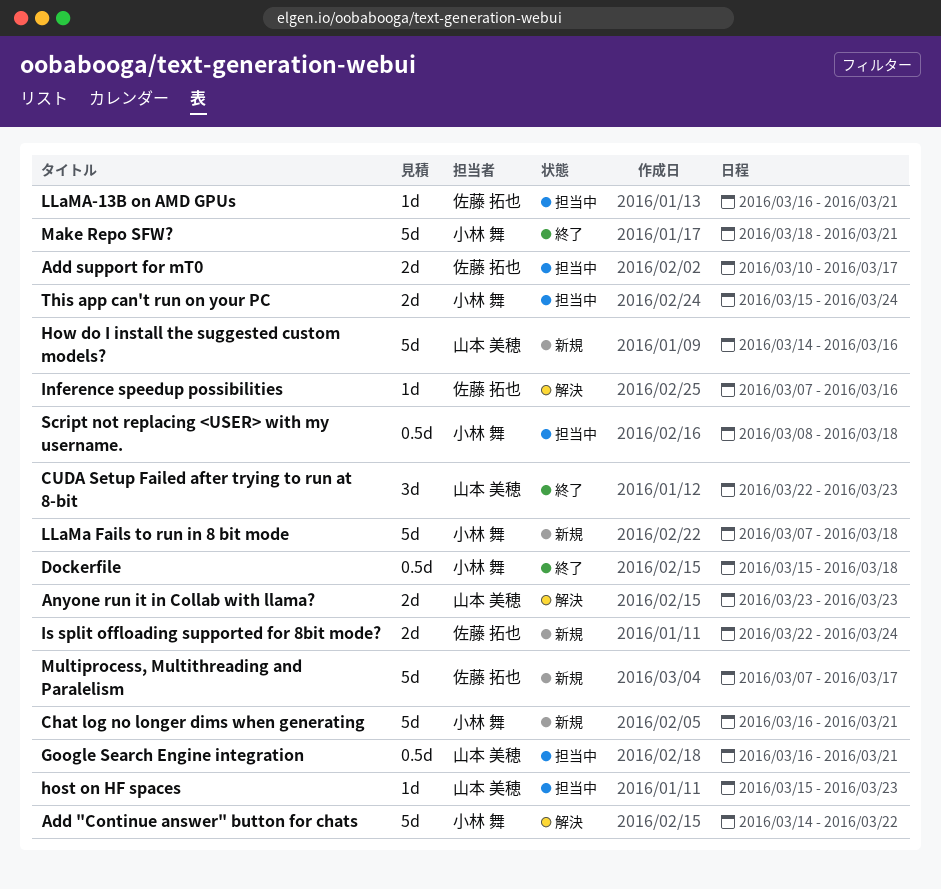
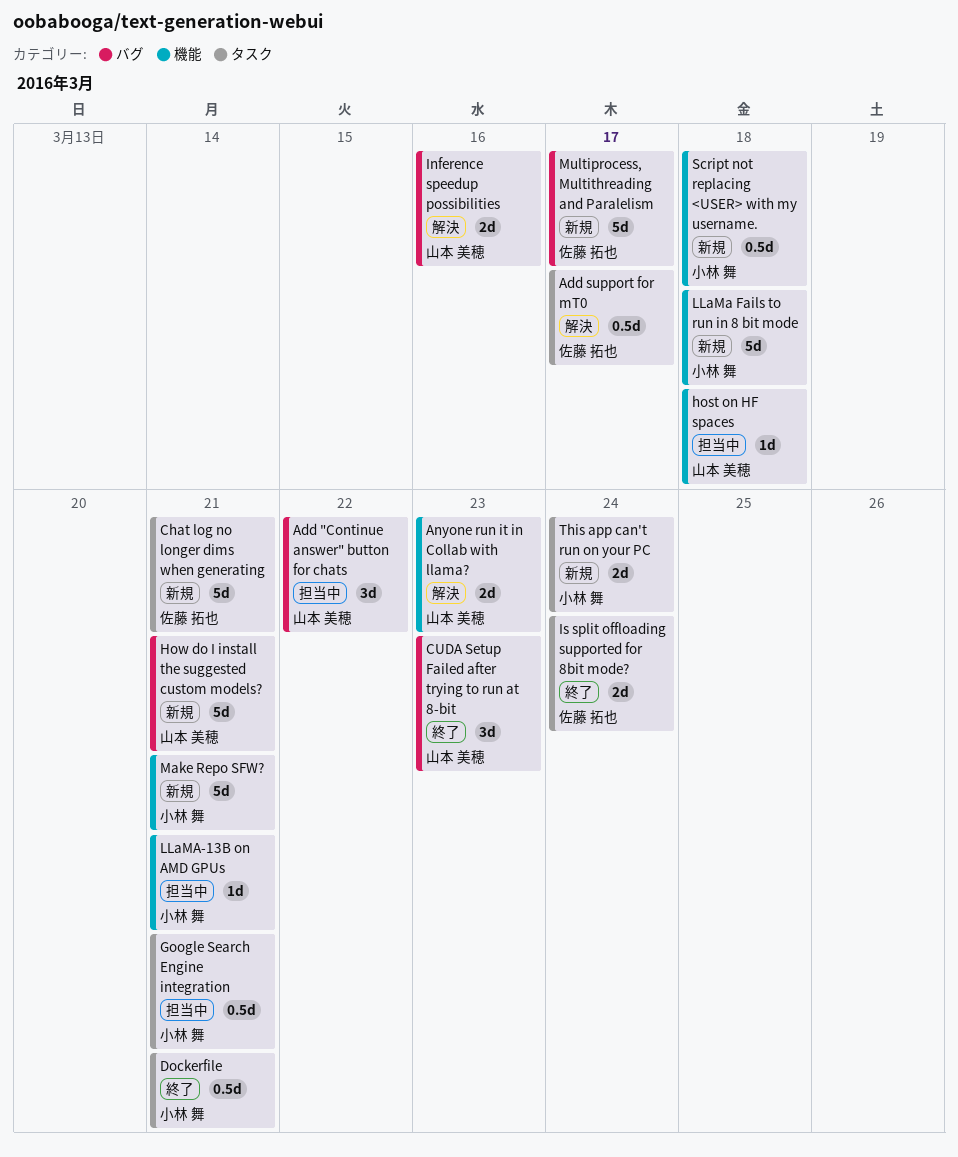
Add "Continue answer" button for chats, status: 解決 -> 担当中
Add "Continue answer" button for chats, owner: 小林 舞 -> 山本 美穂
Add "Continue answer" button for chats, estimate: 5d -> 3d
Add support for mT0, status: 担当中 -> 解決
Add support for mT0, estimate: 2d -> 0.5d
Chat log no longer dims when generating, owner: 小林 舞 -> 佐藤 拓也
Dockerfile, due: Mar 18 -> Mar 21
Google Search Engine integration, owner: 山本 美穂 -> 小林 舞
host on HF spaces, due: Mar 23 -> Mar 18
How do I install the suggested custom models?, due: Mar 16 -> Mar 21
Inference speedup possibilities, owner: 佐藤 拓也 -> 山本 美穂
Inference speedup possibilities, estimate: 1d -> 2d
Is split offloading supported for 8bit mode?, status: 新規 -> 終了
LLaMA-13B on AMD GPUs, owner: 佐藤 拓也 -> 小林 舞
Make Repo SFW?, status: 終了 -> 新規
Script not replacing <USER> with my username., status: 担当中 -> 新規
This app can't run on your PC, status: 担当中 -> 新規

